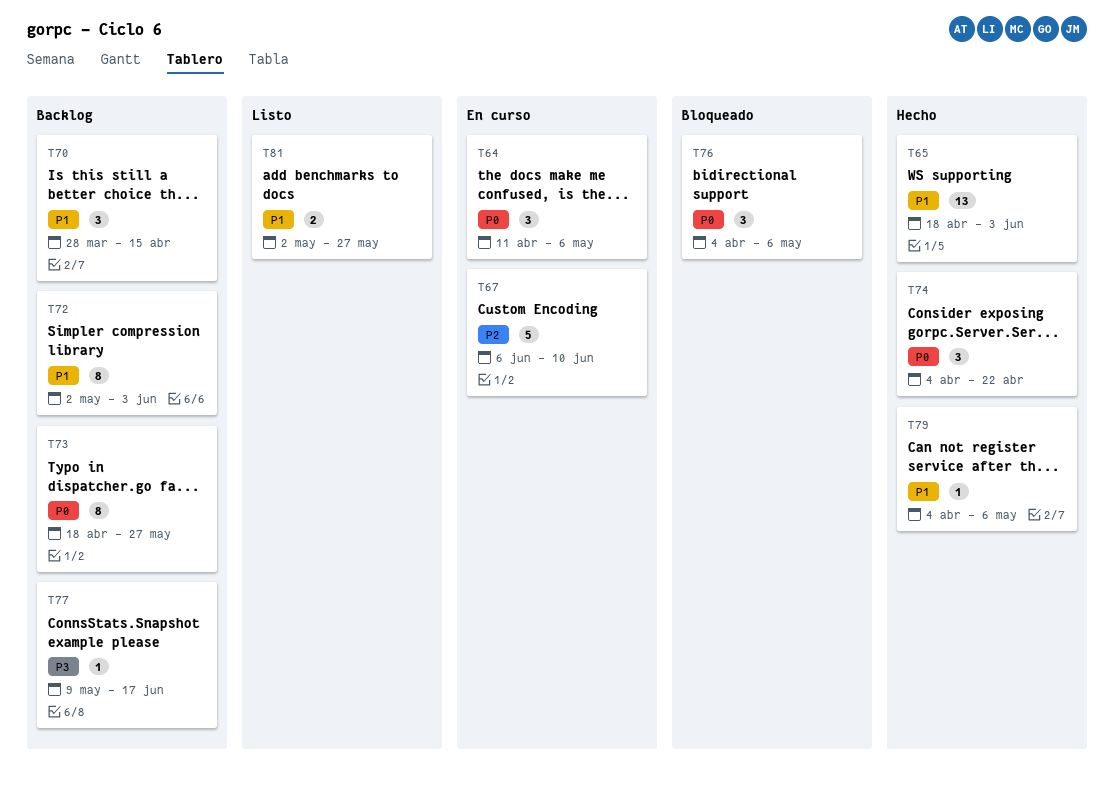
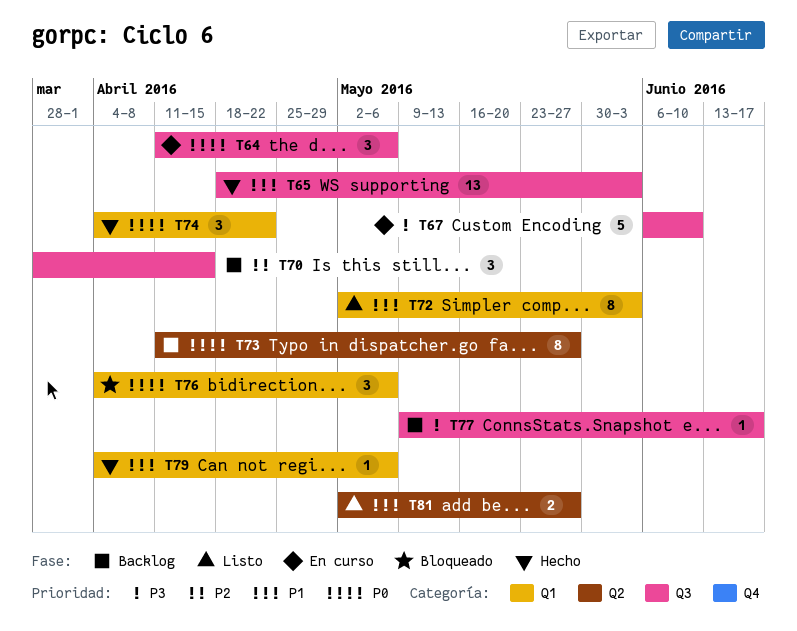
T67, priority: P2 -> P3
T70, priority: P1 -> P2
T72, status: Backlog -> Listo
T73, start: Apr 18 -> Apr 11

